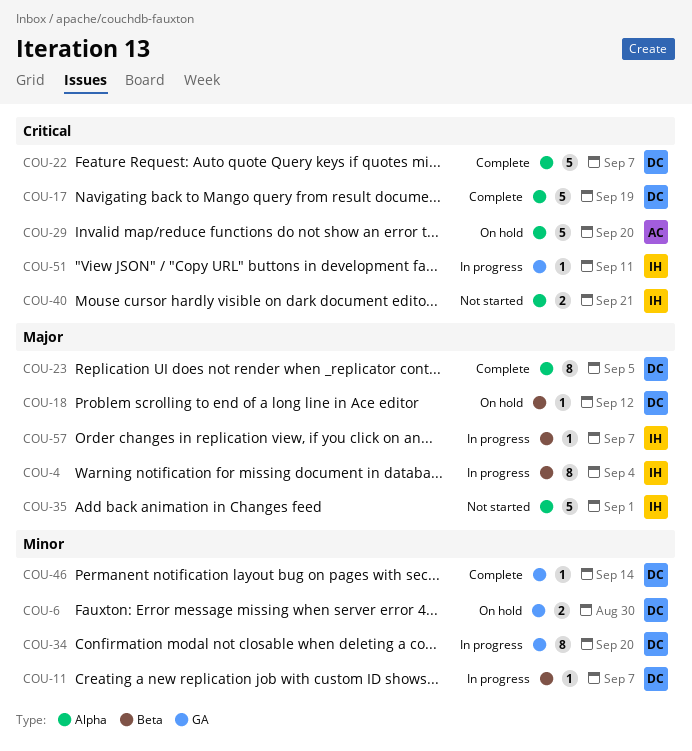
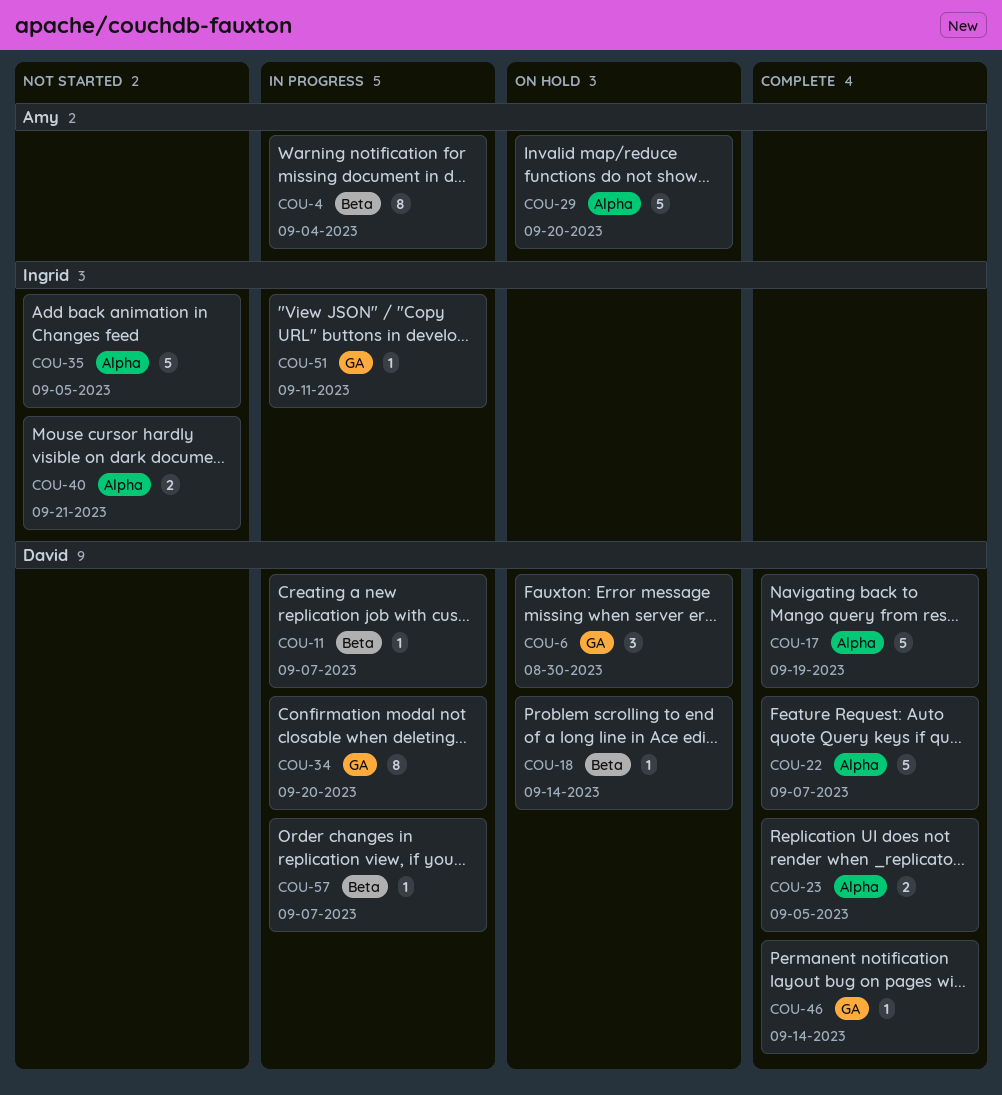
COU-4, owner: Ingrid -> Amy
COU-6, estimate: 2 -> 3
COU-18, due: Sep 12 -> Sep 14
COU-23, estimate: 8 -> 2
COU-35, due: Sep 1 -> Sep 5
COU-57, owner: Ingrid -> David

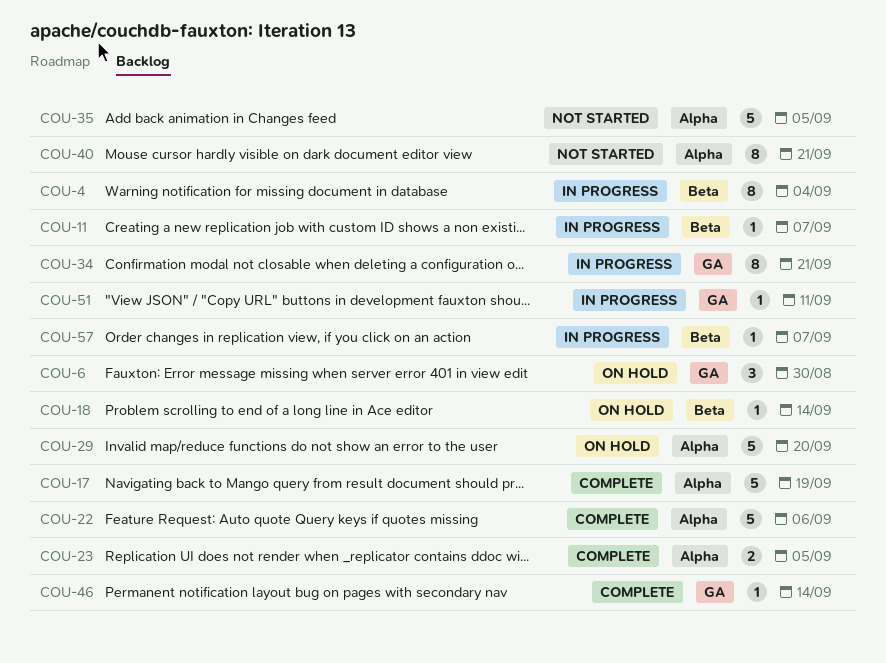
COU-22, due: Sep 7 -> Sep 6
COU-34, due: Sep 20 -> Sep 21
COU-40, estimate: 2 -> 8

